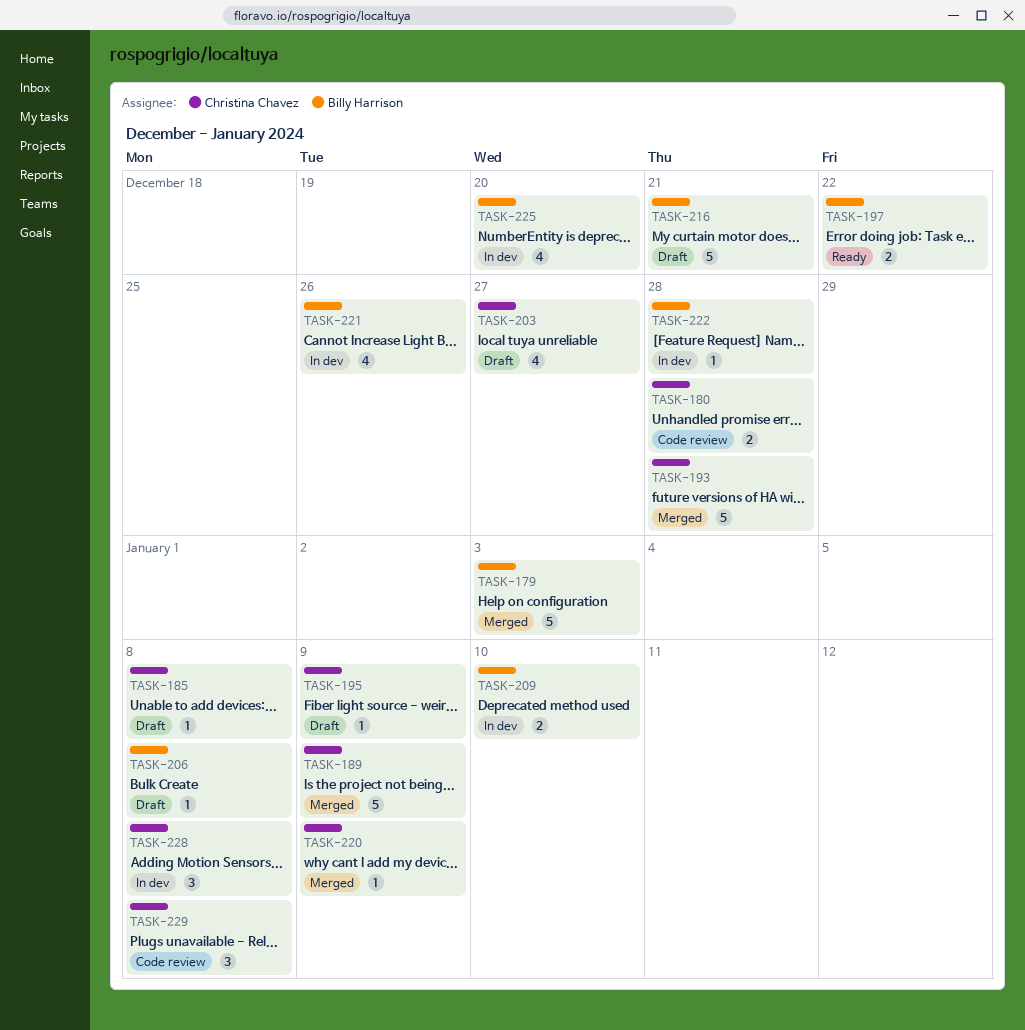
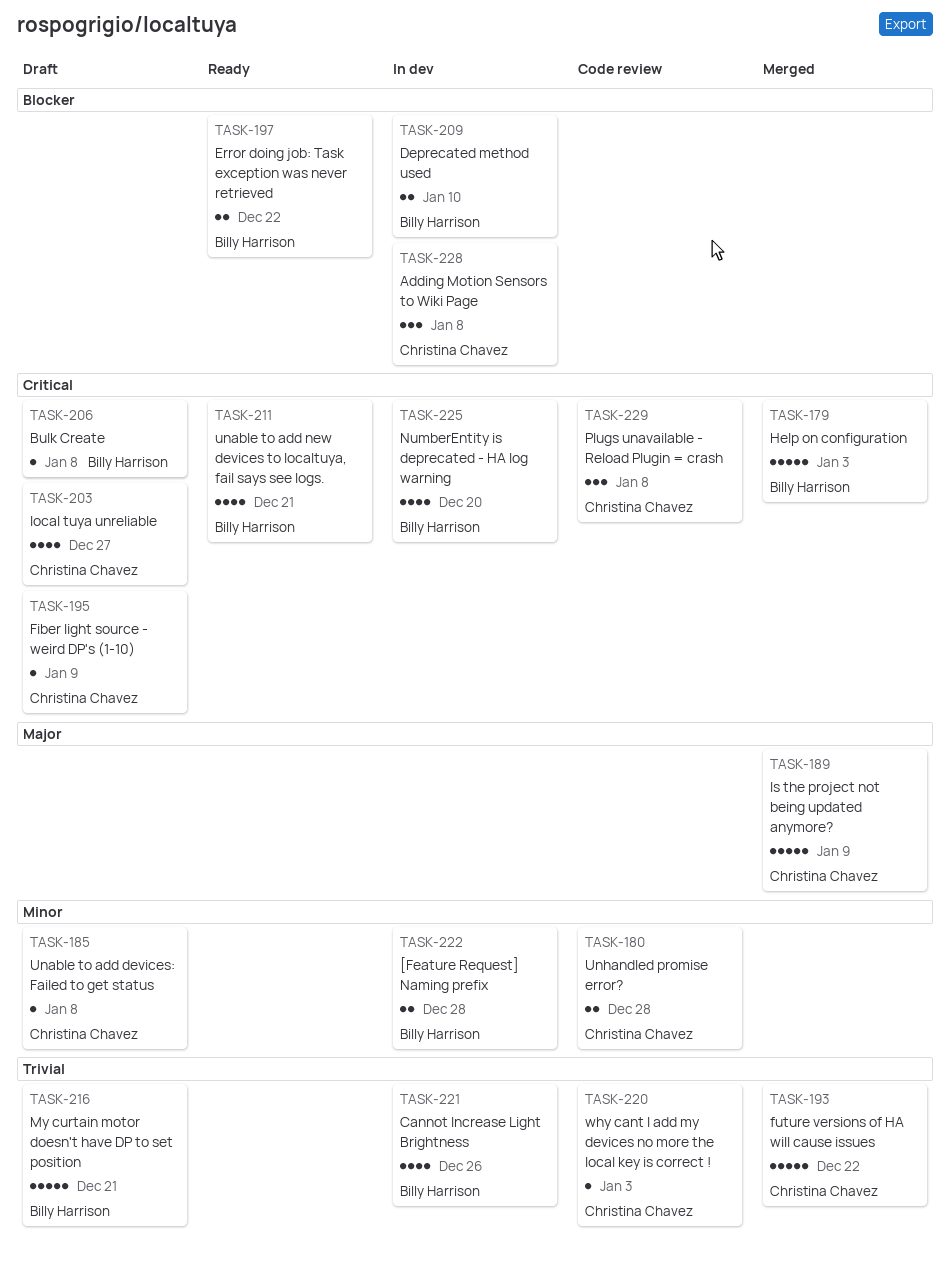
TASK-193, due: Dec 28 -> Dec 22
TASK-211: none -> present
TASK-220, status: Merged -> Code review
TASK-220, due: Jan 9 -> Jan 3
TASK-222, estimate: 1 -> 2

